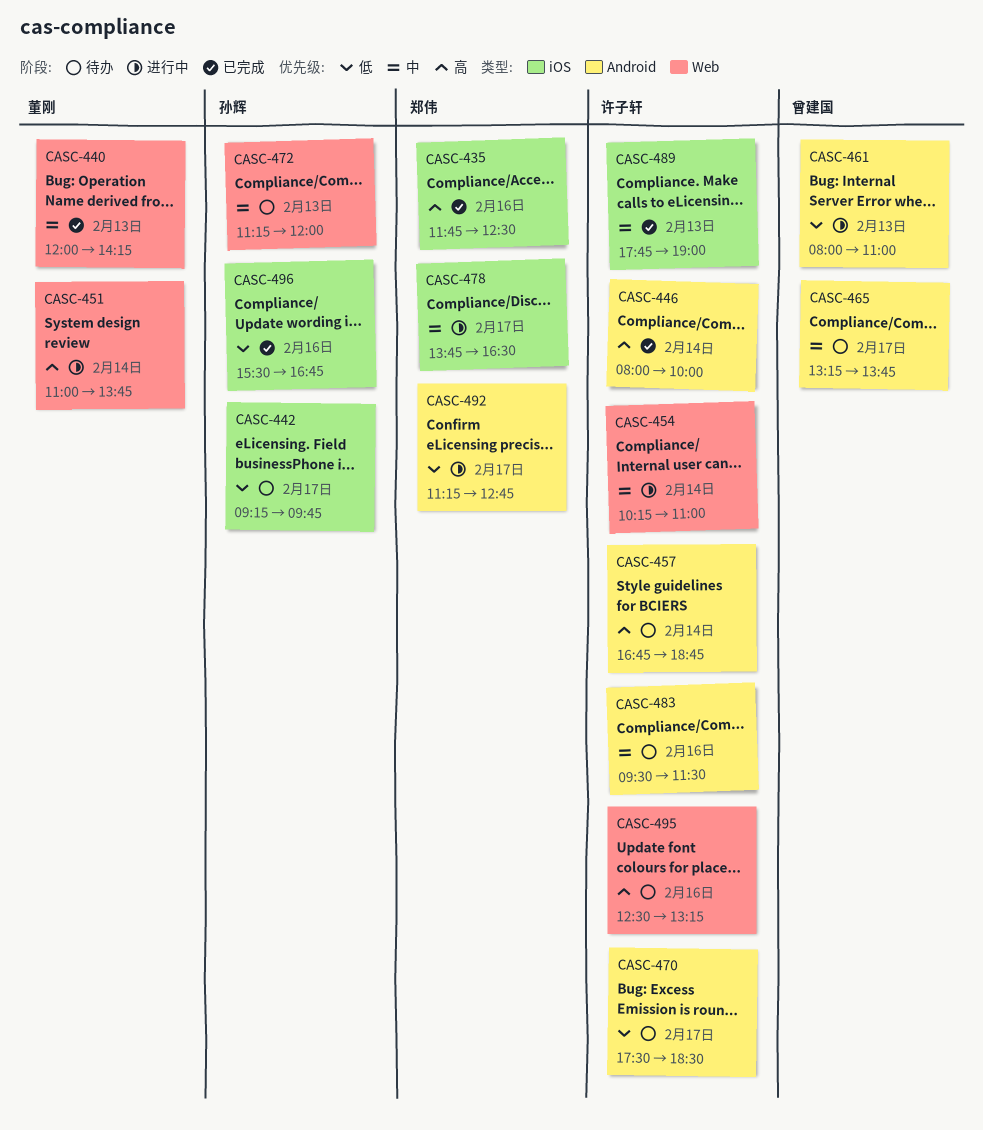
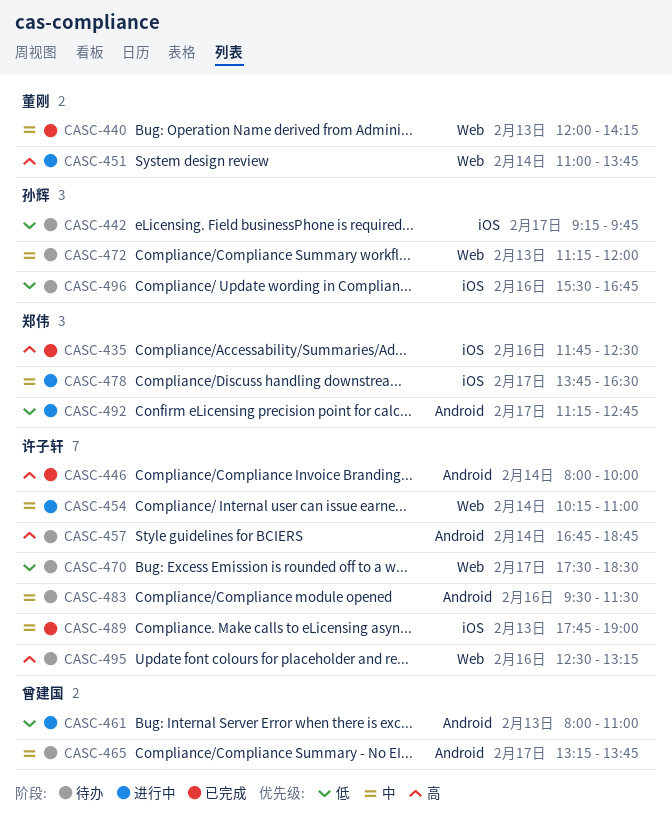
CASC-470, label: Android -> Web
CASC-496, status: 已完成 -> 待办

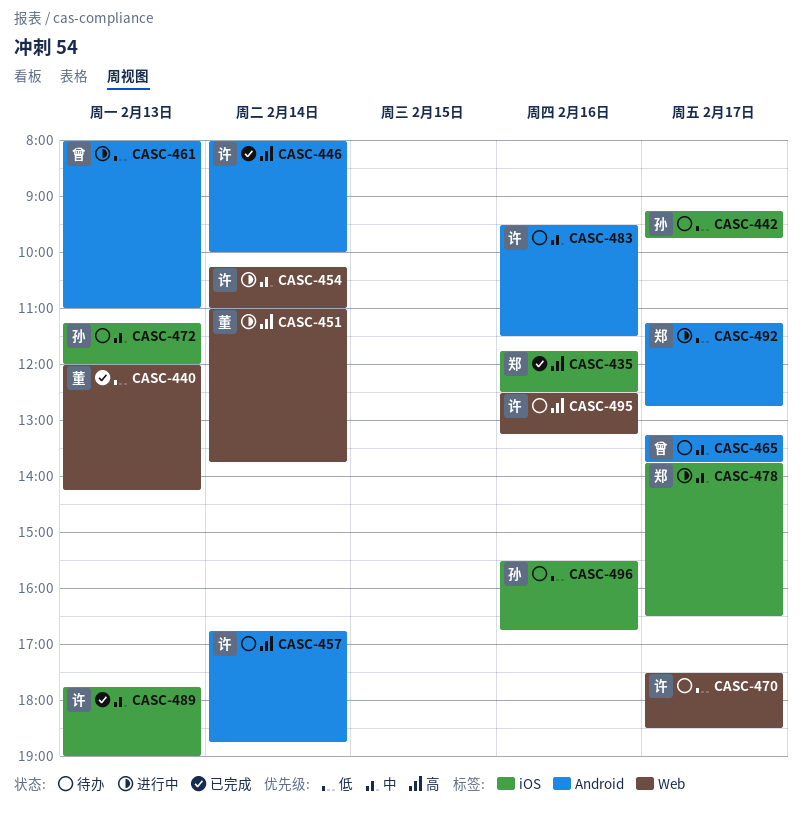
CASC-440, priority: 中 -> 低
CASC-472, label: Web -> iOS

